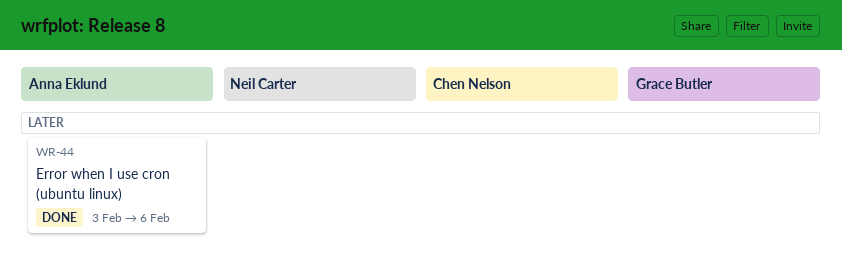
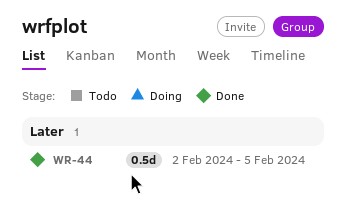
WR-44, start: Feb 3 -> Feb 2
WR-44, due: Feb 6 -> Feb 5

